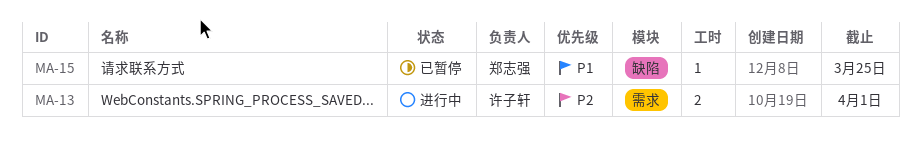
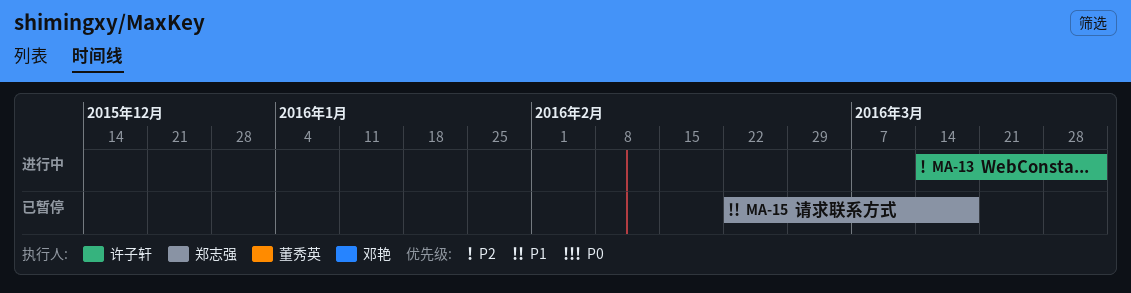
MA-15, due: Mar 25 -> Mar 18

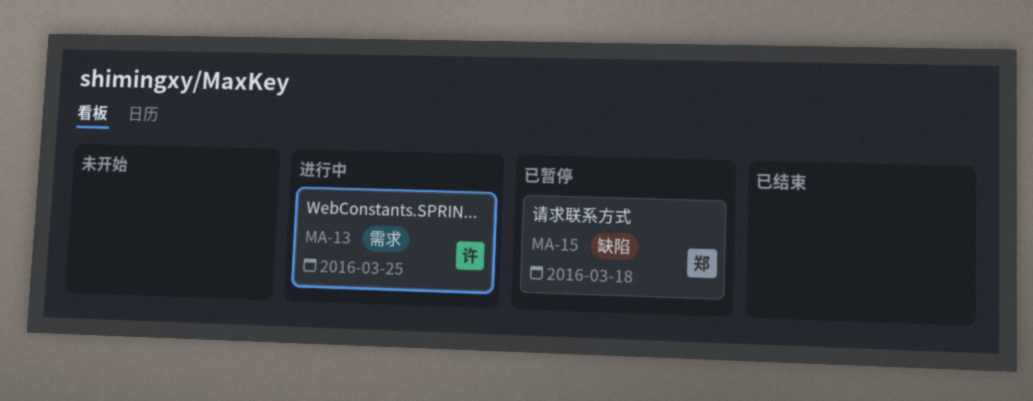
MA-13, due: Apr 1 -> Mar 25

